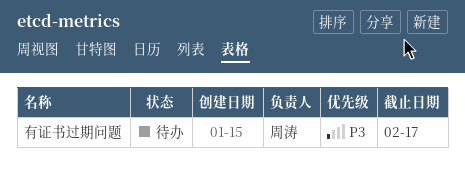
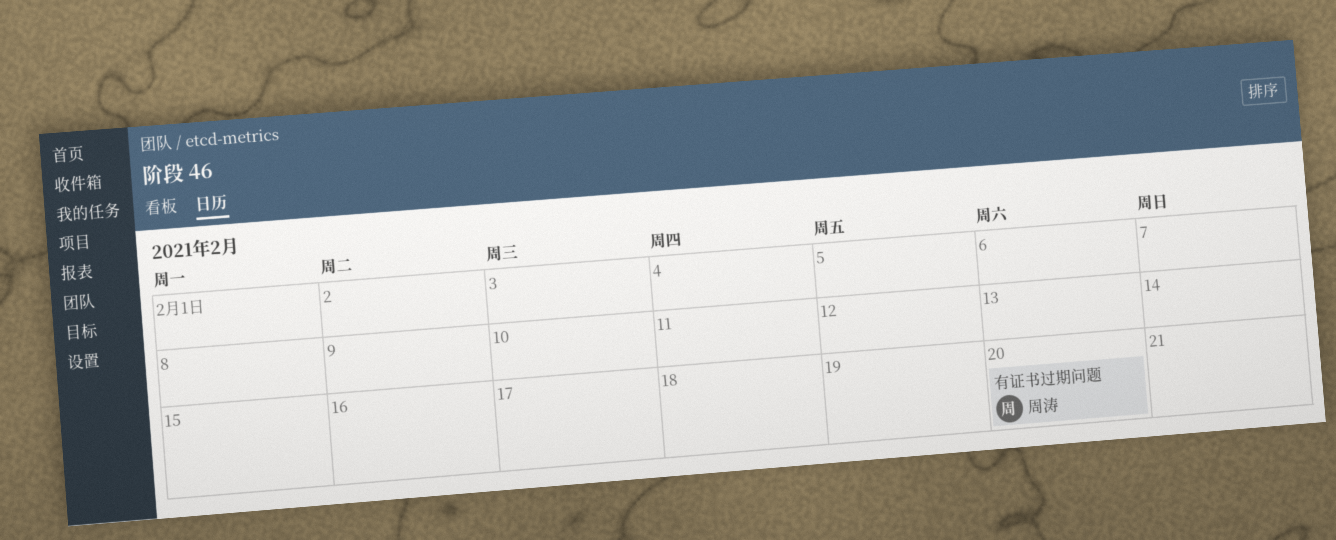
有证书过期问题, due: Feb 17 -> Feb 20

